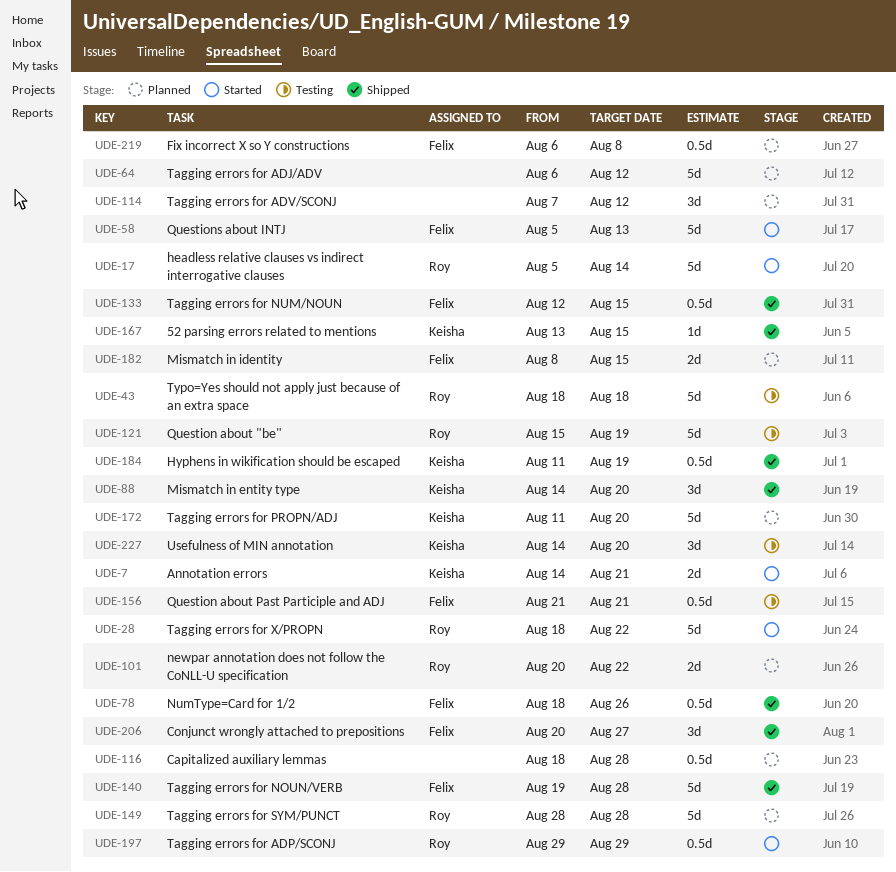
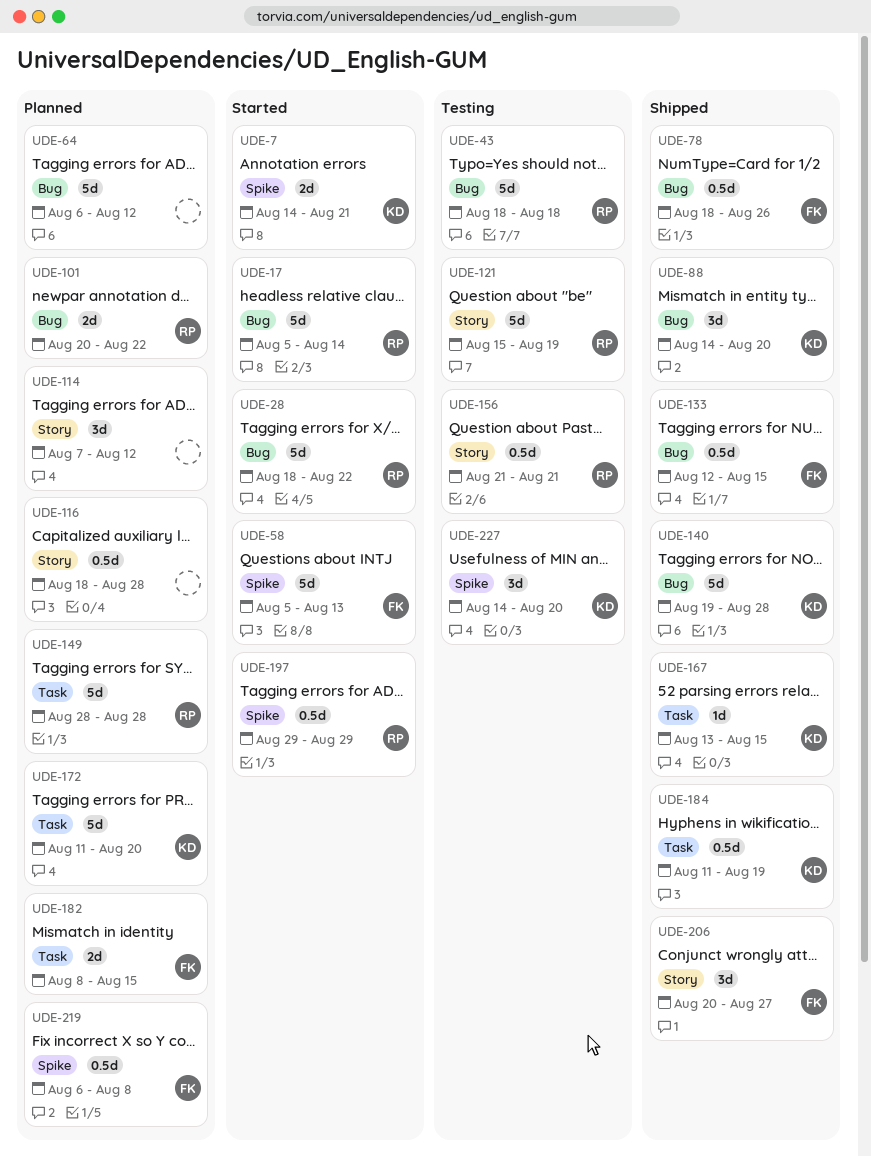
UDE-140, owner: Felix -> Keisha
UDE-156, owner: Felix -> Roy

